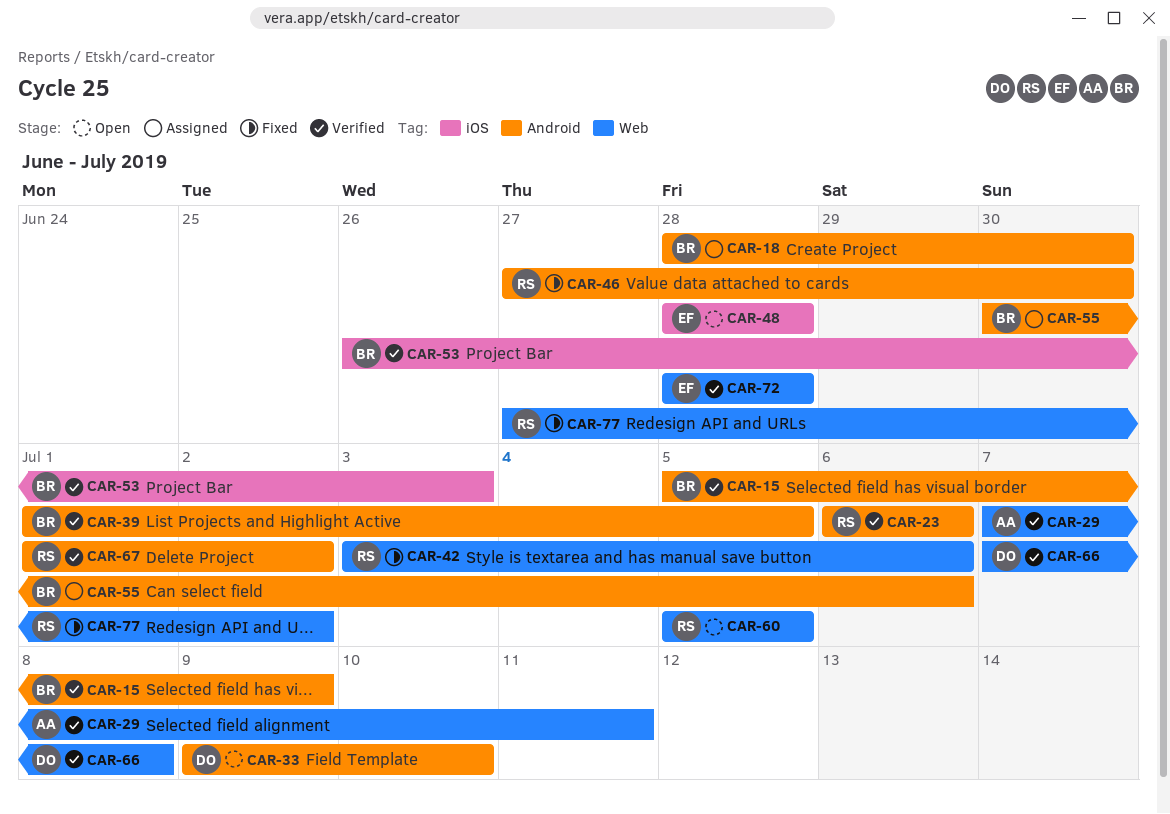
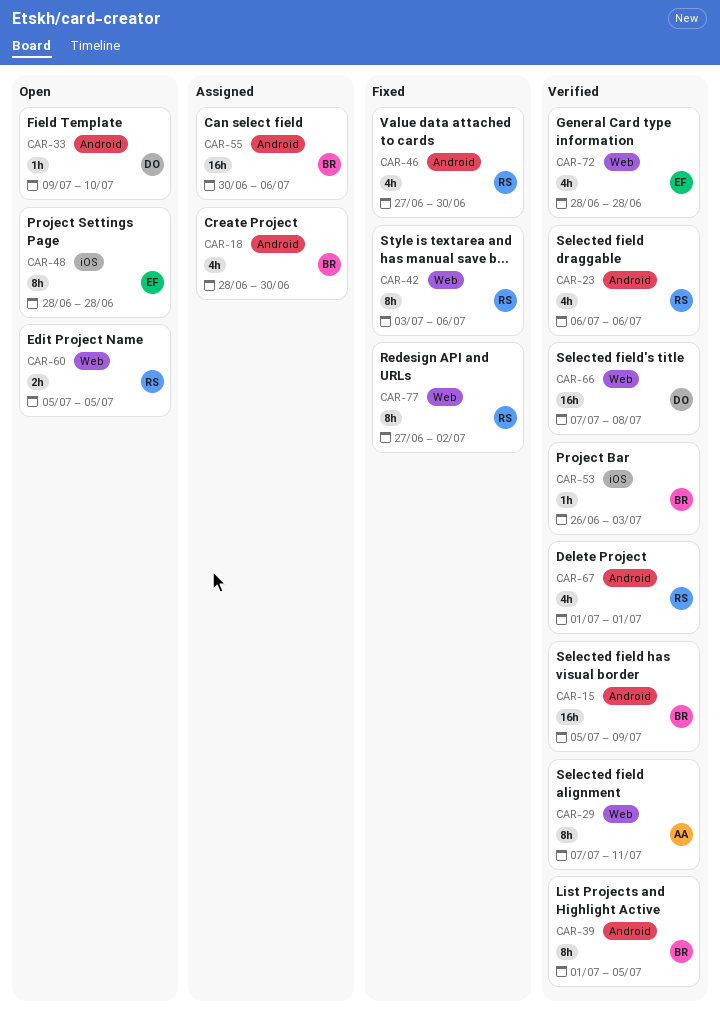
CAR-67, due: Jul 2 -> Jul 1

